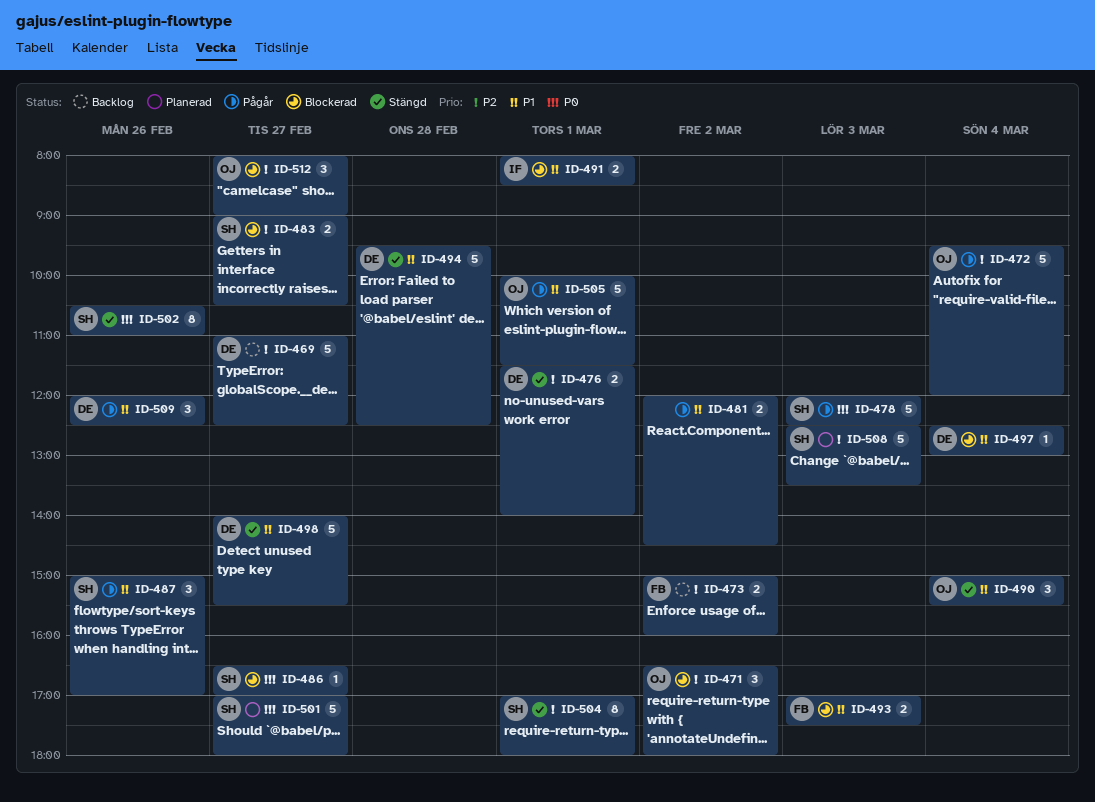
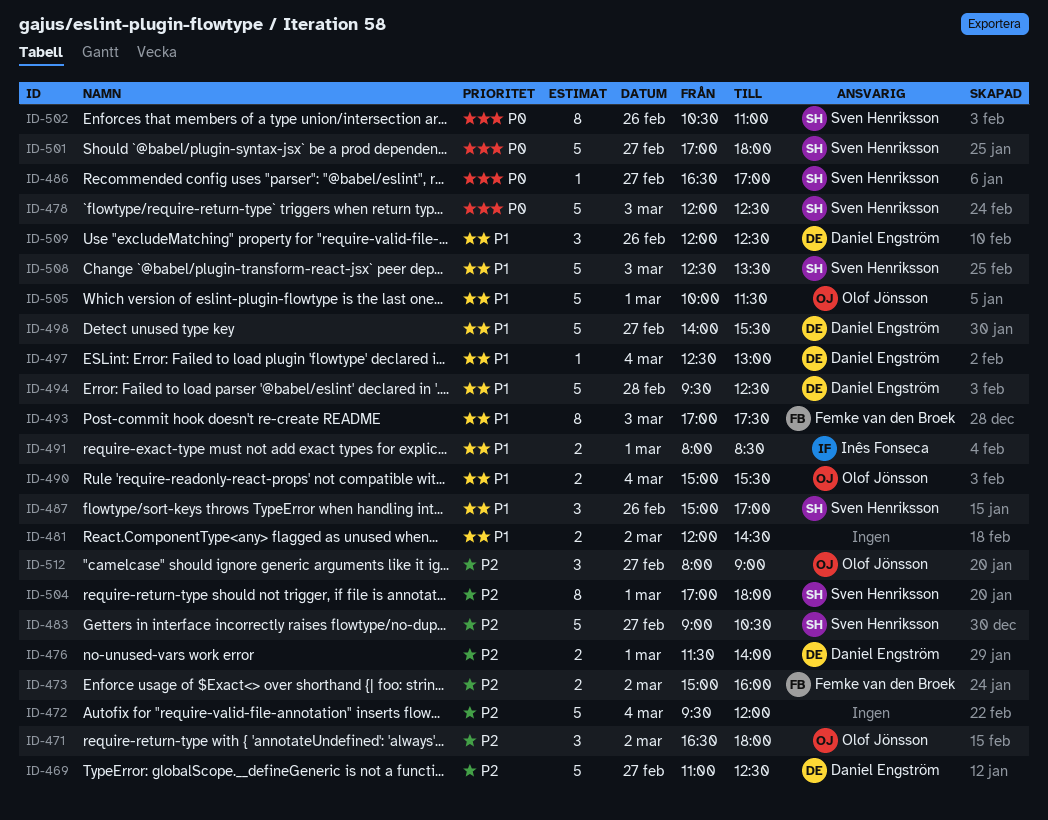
ID-472, owner: Olof Jönsson -> none
ID-483, estimate: 2 -> 5
ID-490, estimate: 3 -> 2
ID-493, estimate: 2 -> 8
ID-508, priority: P2 -> P1

